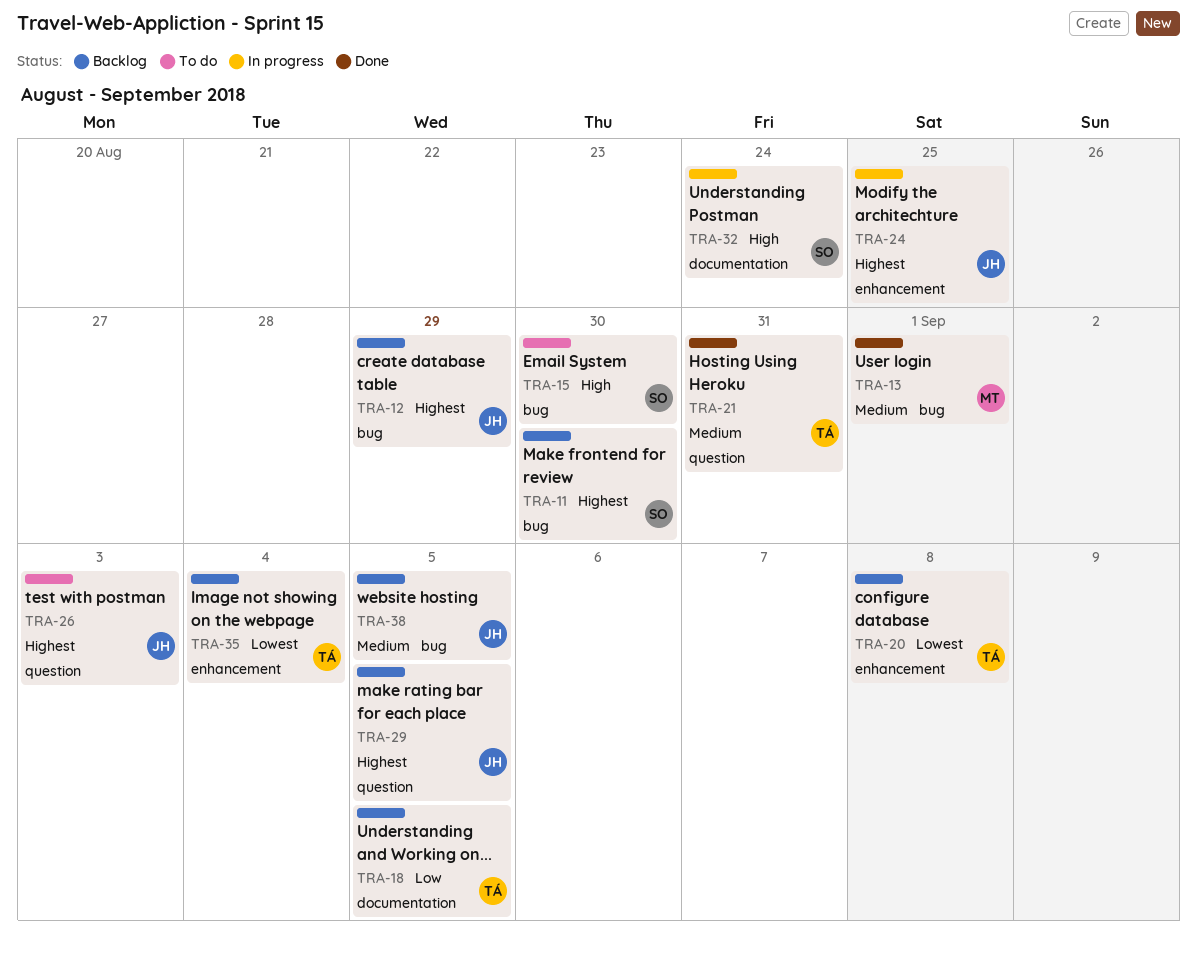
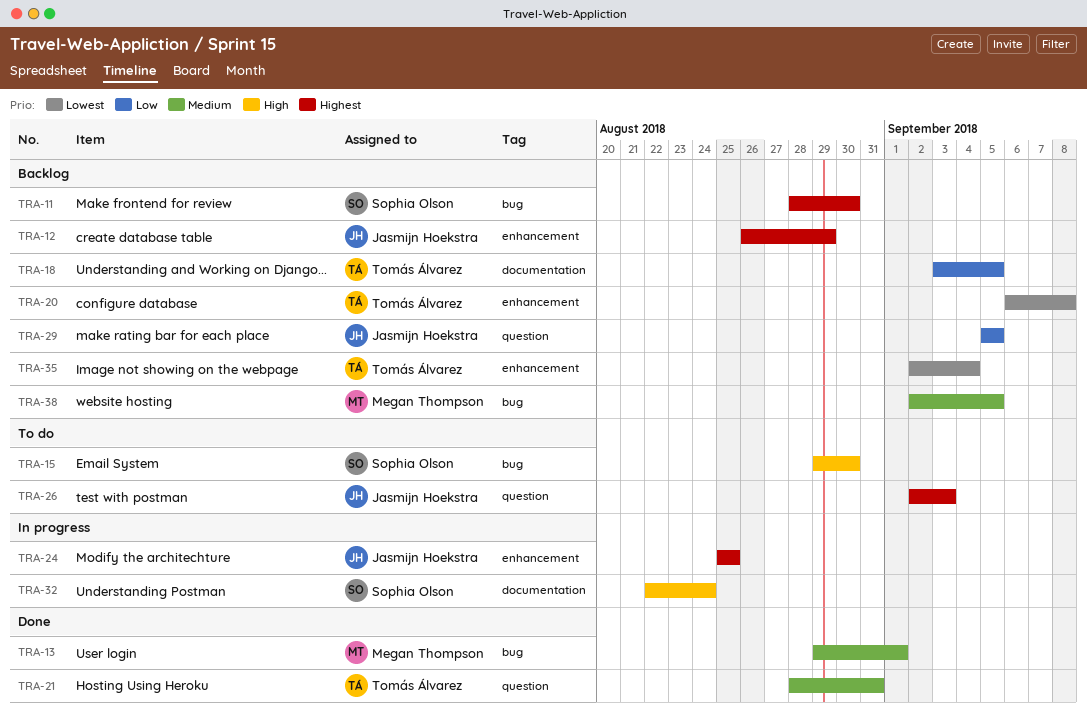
TRA-12, label: bug -> enhancement
TRA-29, priority: Highest -> Low
TRA-38, owner: Jasmijn Hoekstra -> Megan Thompson

